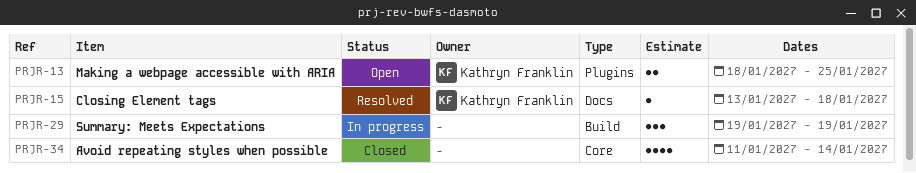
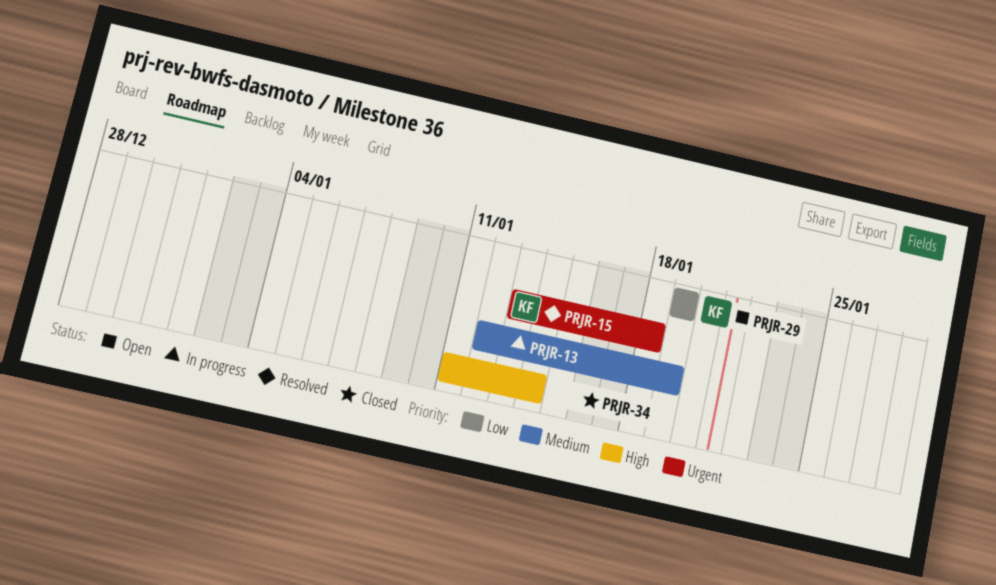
PRJR-13, status: Open -> In progress
PRJR-13, owner: Kathryn Franklin -> none
PRJR-13, start: Jan 18 -> Jan 12
PRJR-13, due: Jan 25 -> Jan 19
PRJR-29, status: In progress -> Open
PRJR-29, owner: none -> Kathryn Franklin

